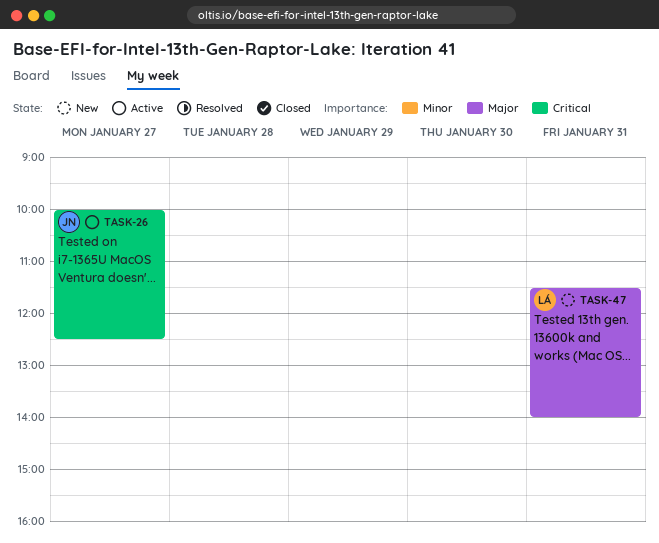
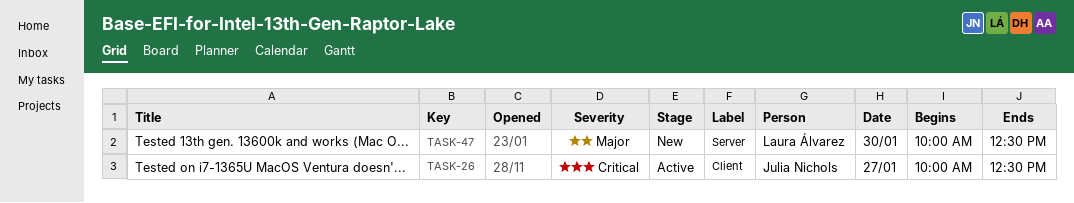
TASK-47, day: Jan 31 -> Jan 30
TASK-47, begins: 11:30 -> 10:00
TASK-47, ends: 14:00 -> 12:30

